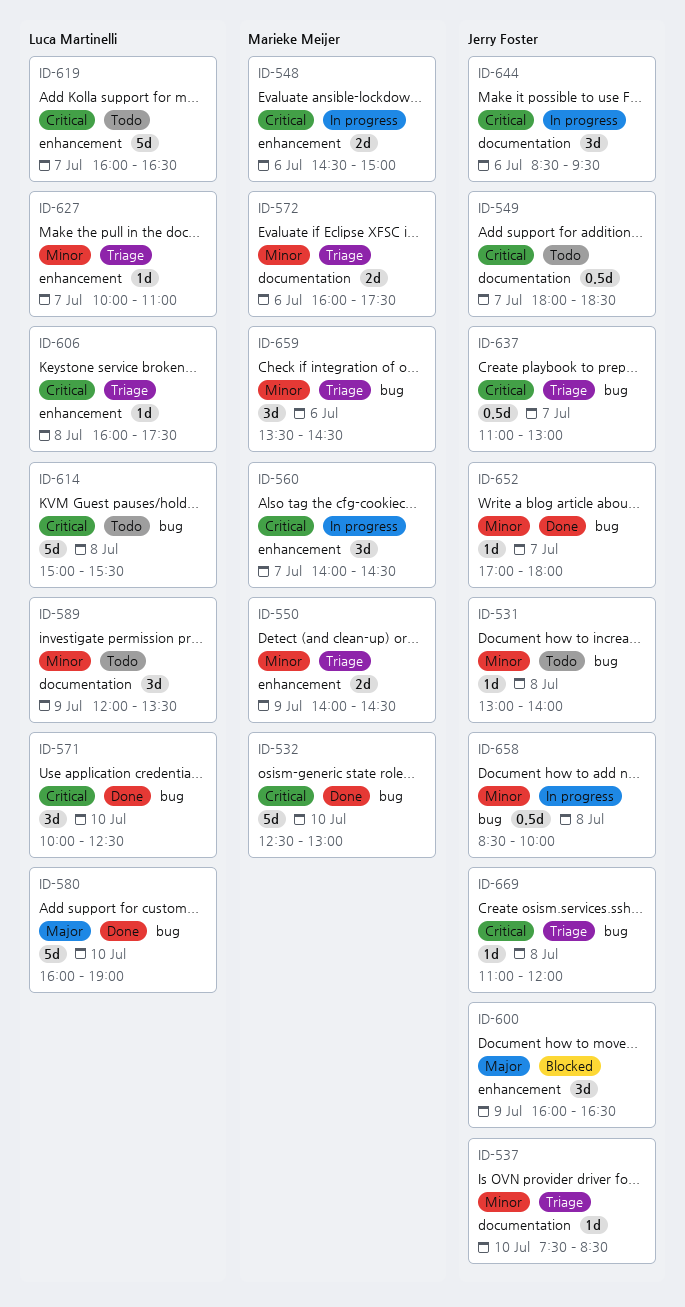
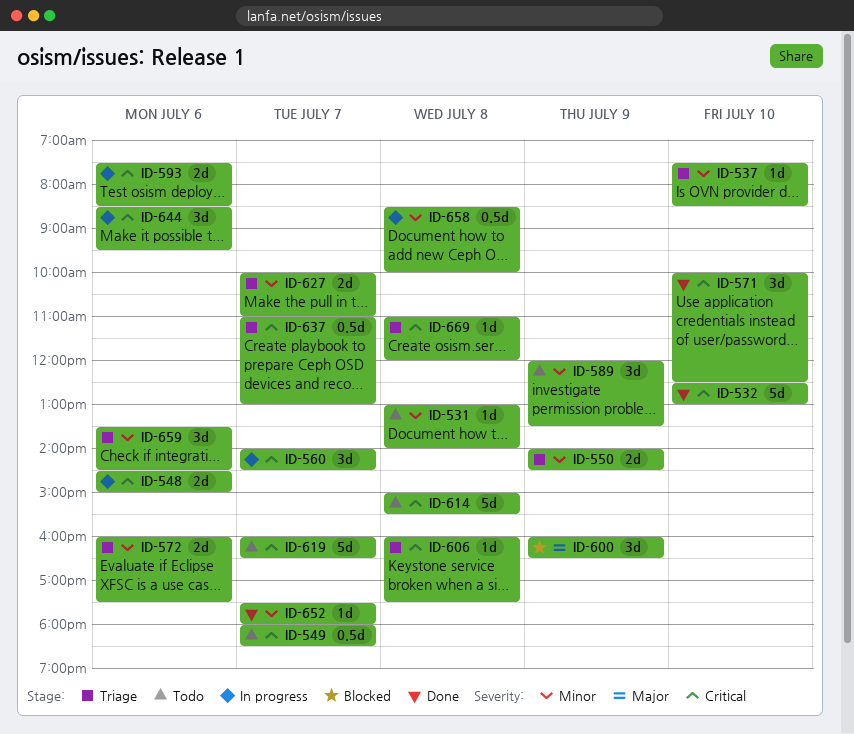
ID-580: present -> none
ID-593: none -> present
ID-627, estimate: 1d -> 2d
ID-652, begins: 17:00 -> 17:30

